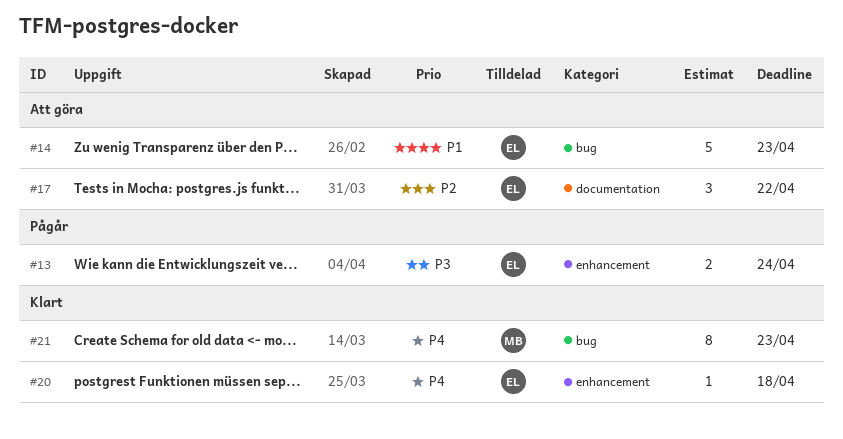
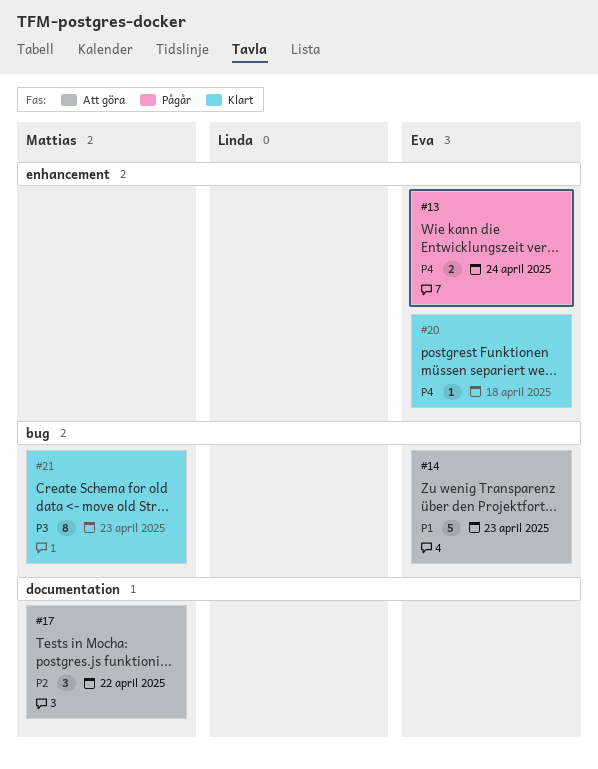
#13, priority: P3 -> P4
#17, owner: Eva -> Mattias
#21, priority: P4 -> P3

